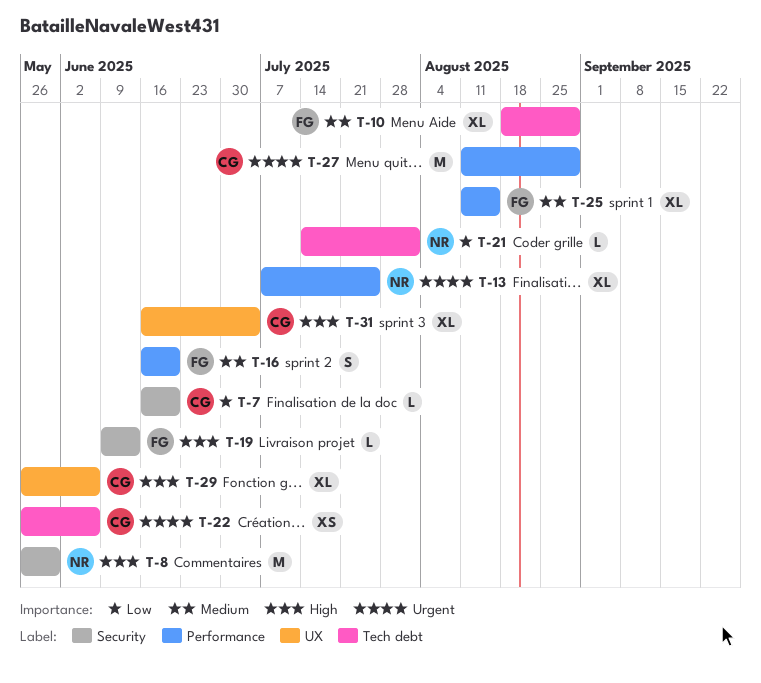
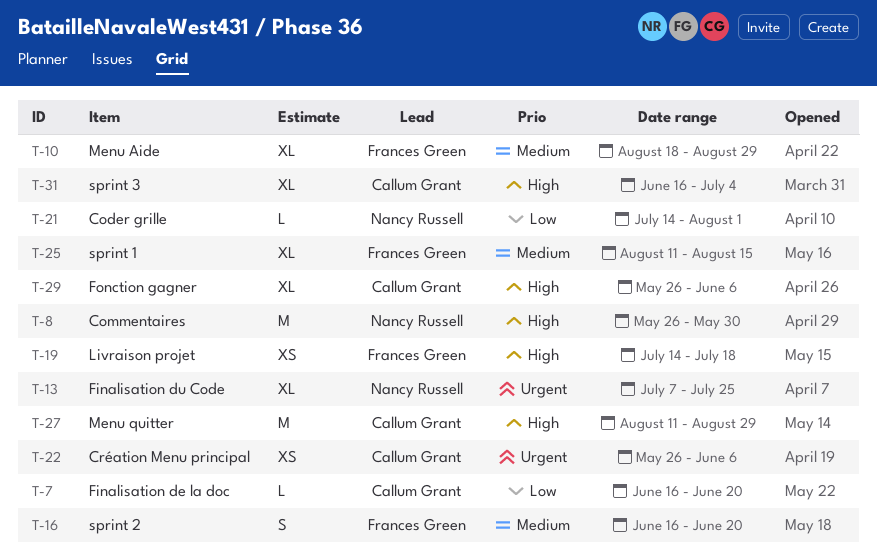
T-19, estimate: L -> XS
T-19, start: Jun 9 -> Jul 14
T-19, due: Jun 13 -> Jul 18
T-27, priority: Urgent -> High

